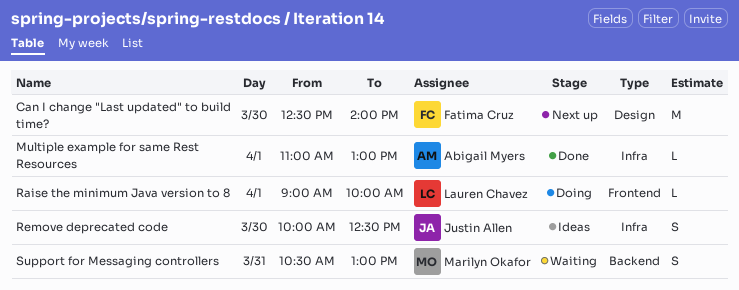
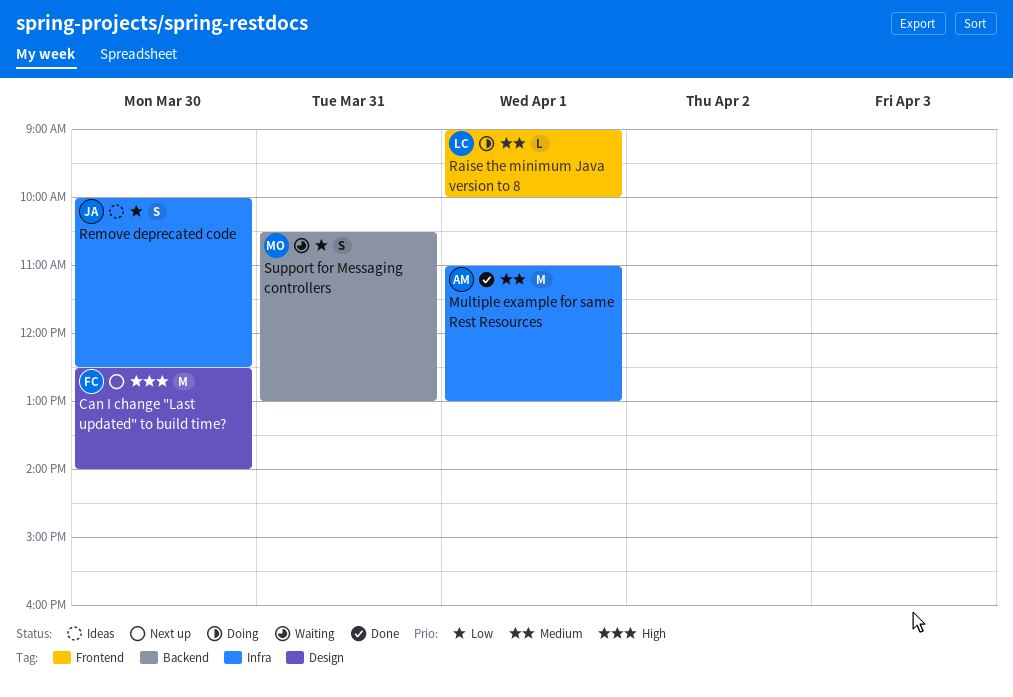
Multiple example for same Rest Resources, estimate: L -> M

